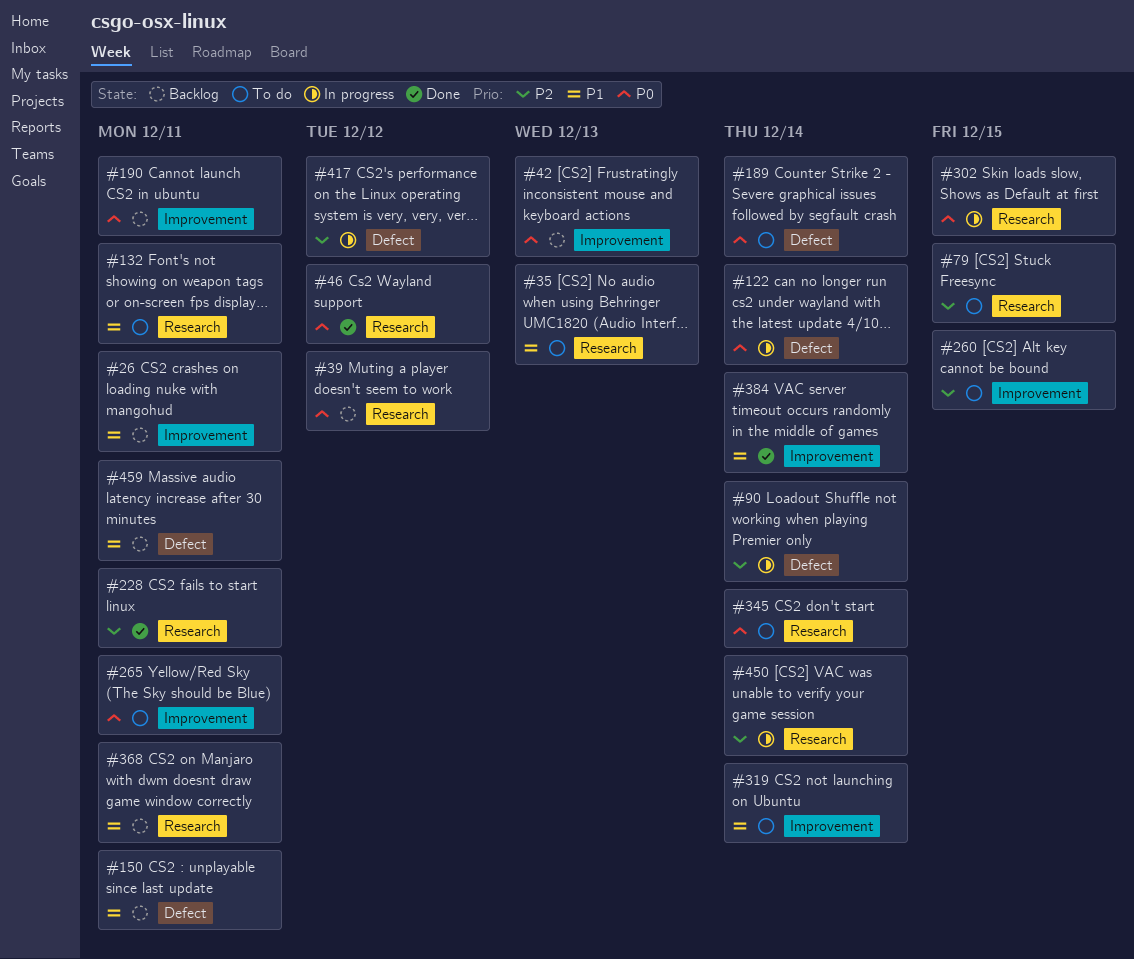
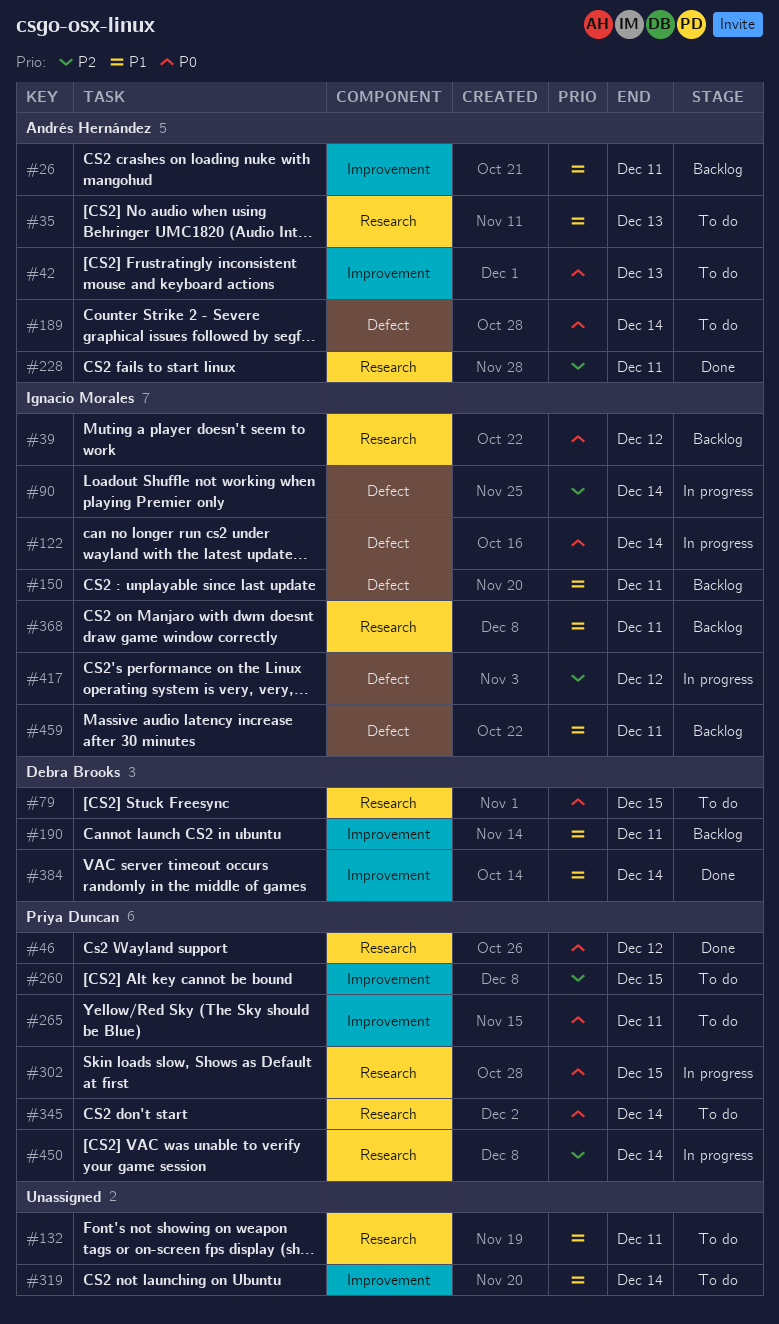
#42, status: Backlog -> To do
#79, priority: P2 -> P0
#190, priority: P0 -> P1

